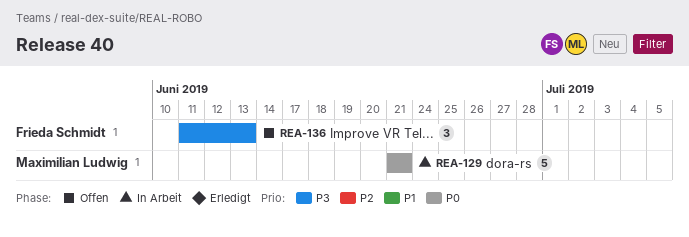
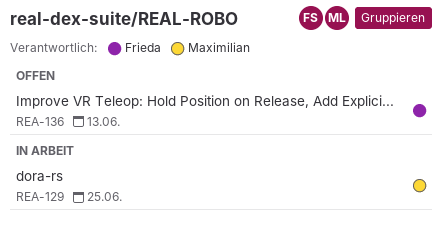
REA-129, due: Jun 21 -> Jun 25

